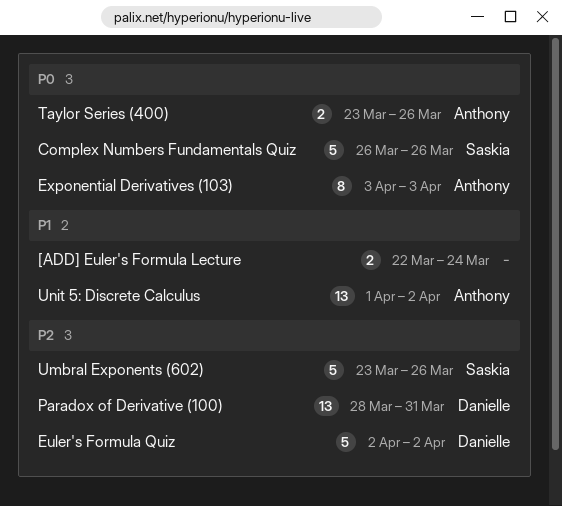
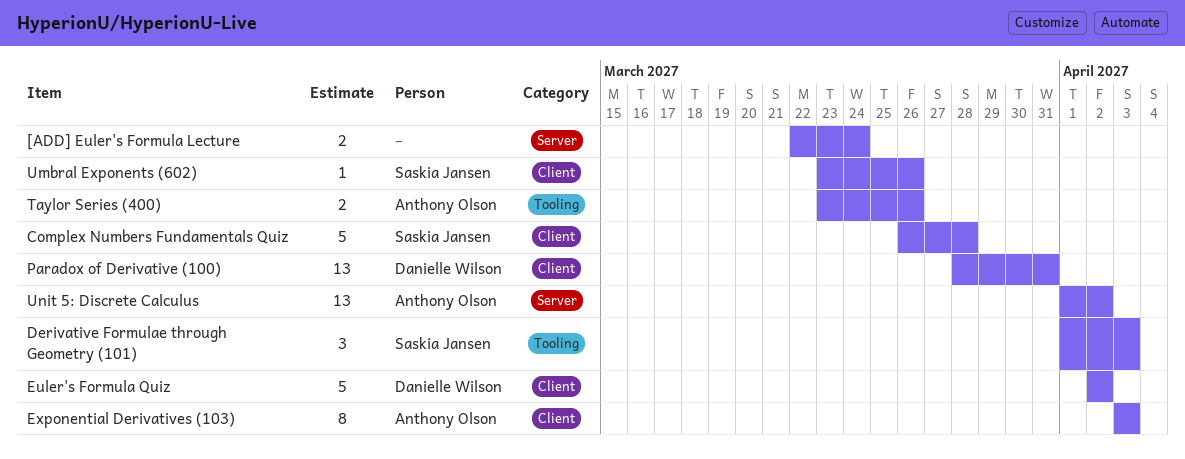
Complex Numbers Fundamentals Quiz, due: Mar 26 -> Mar 28
Derivative Formulae through Geometry (101): none -> present
Umbral Exponents (602), estimate: 5 -> 1

